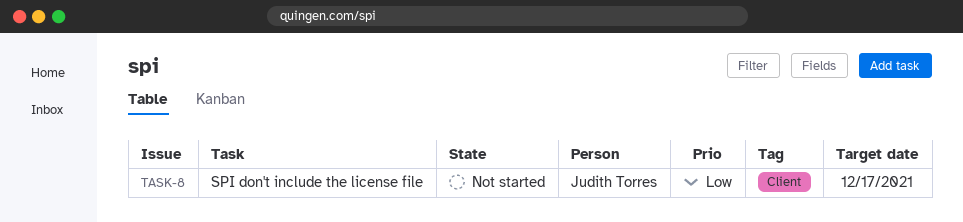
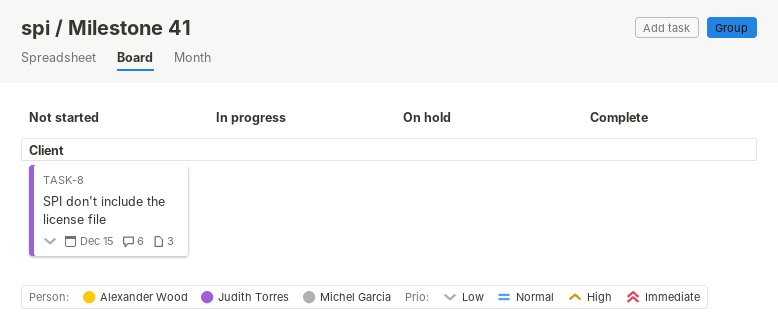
TASK-8, due: Dec 17 -> Dec 15

